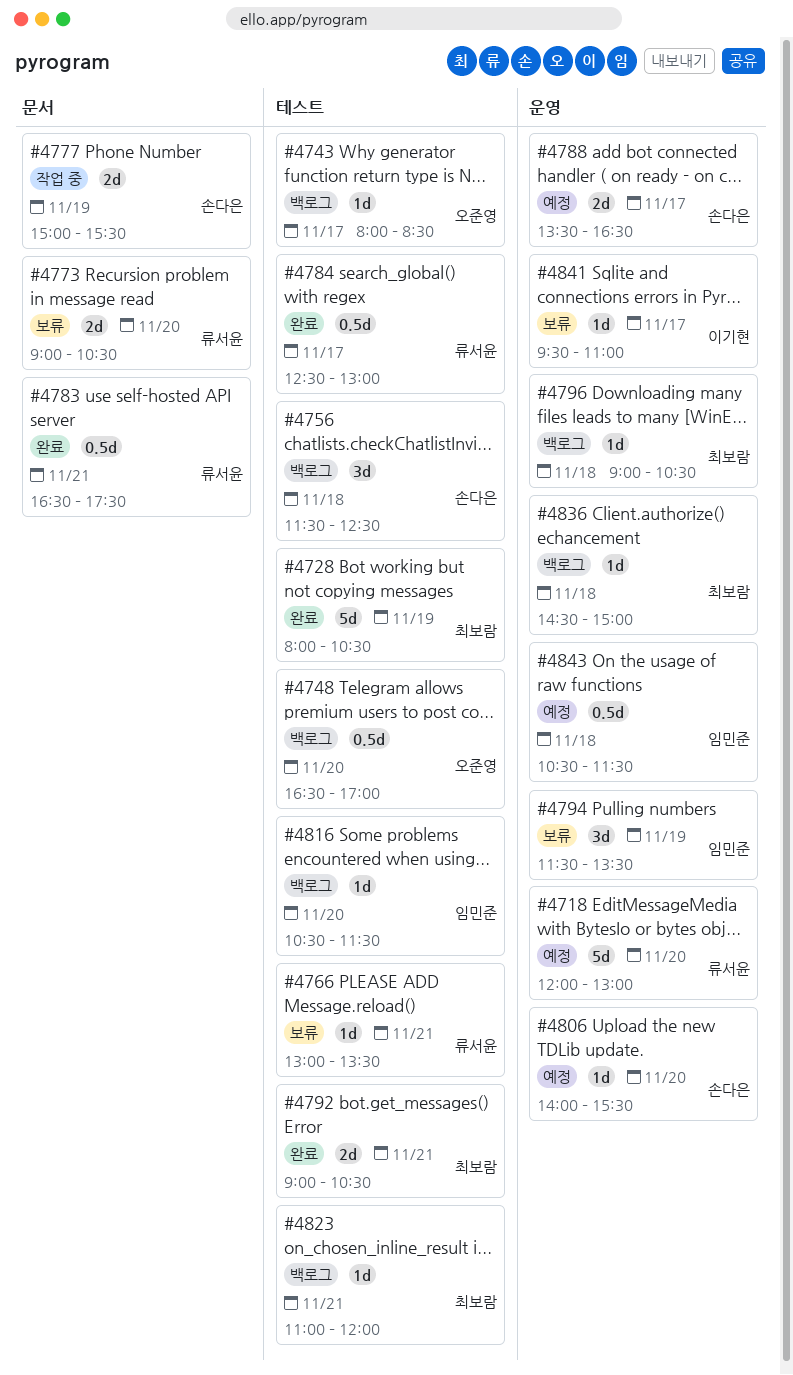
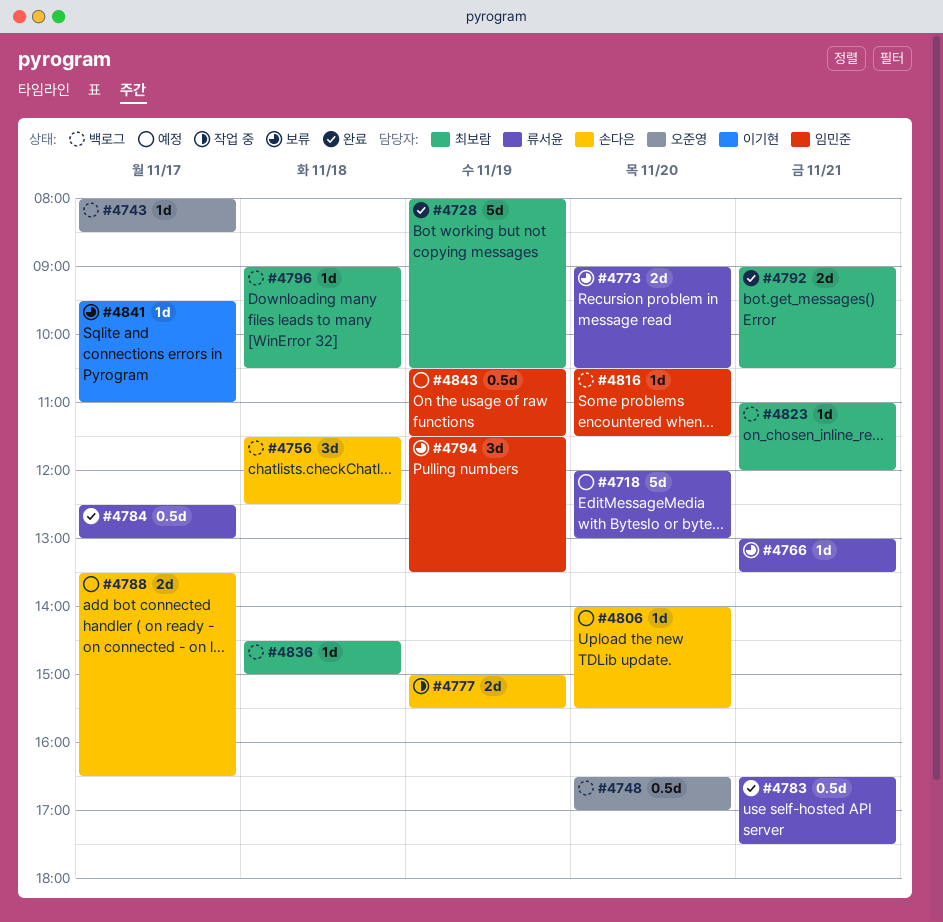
#4843, day: Nov 18 -> Nov 19

